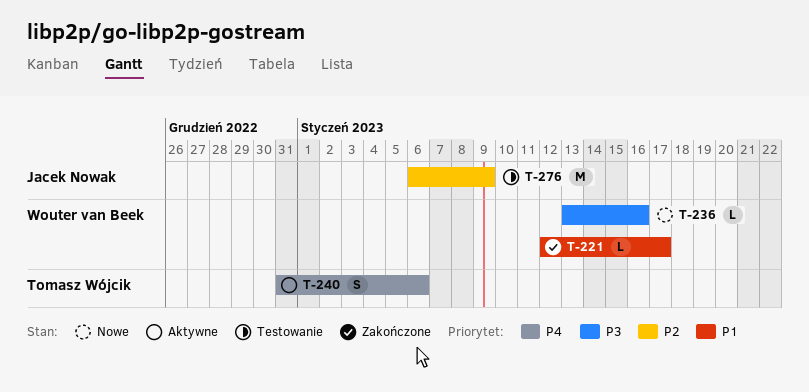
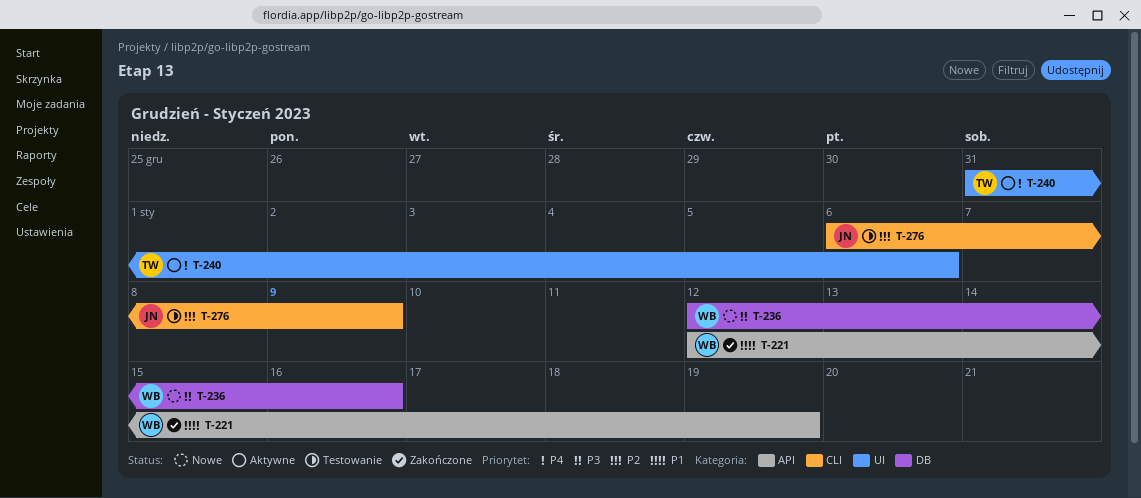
T-221, due: Jan 17 -> Jan 19
T-236, start: Jan 13 -> Jan 12

